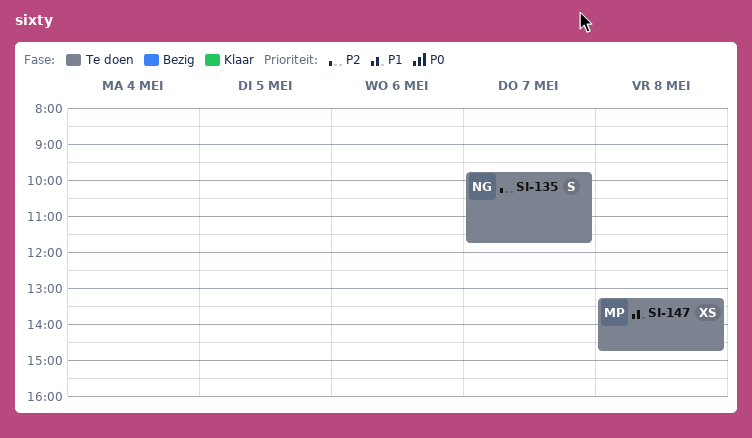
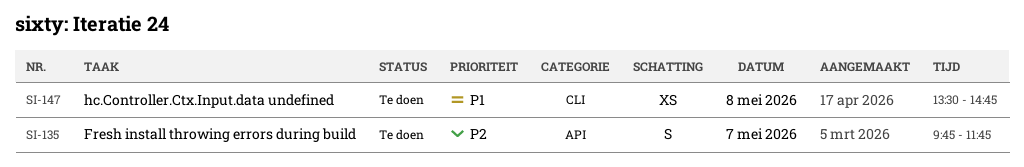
SI-147, begins: 13:15 -> 13:30

